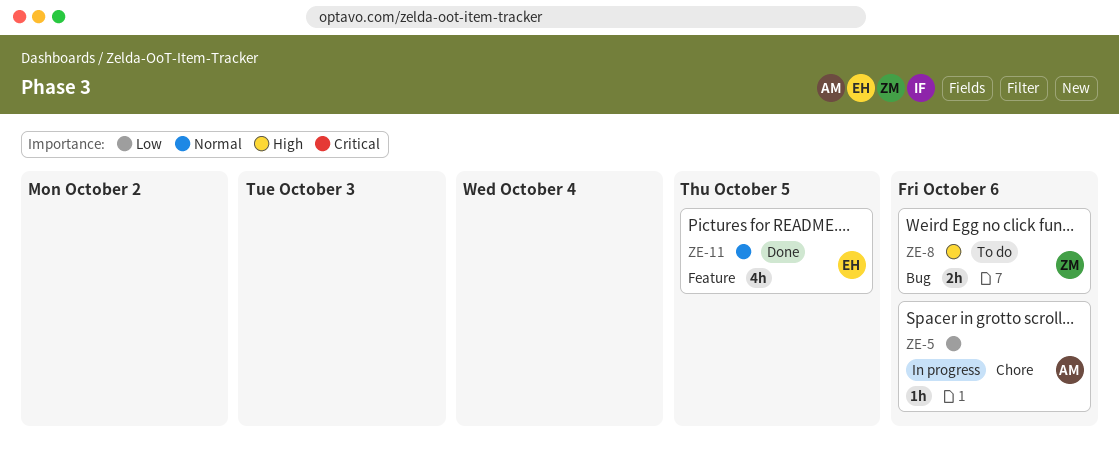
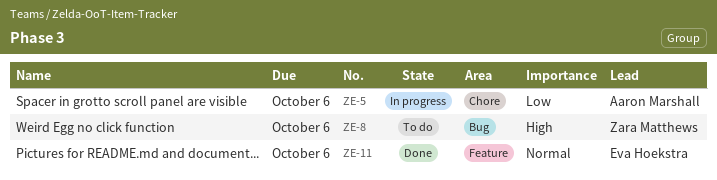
ZE-11, due: Oct 5 -> Oct 6

